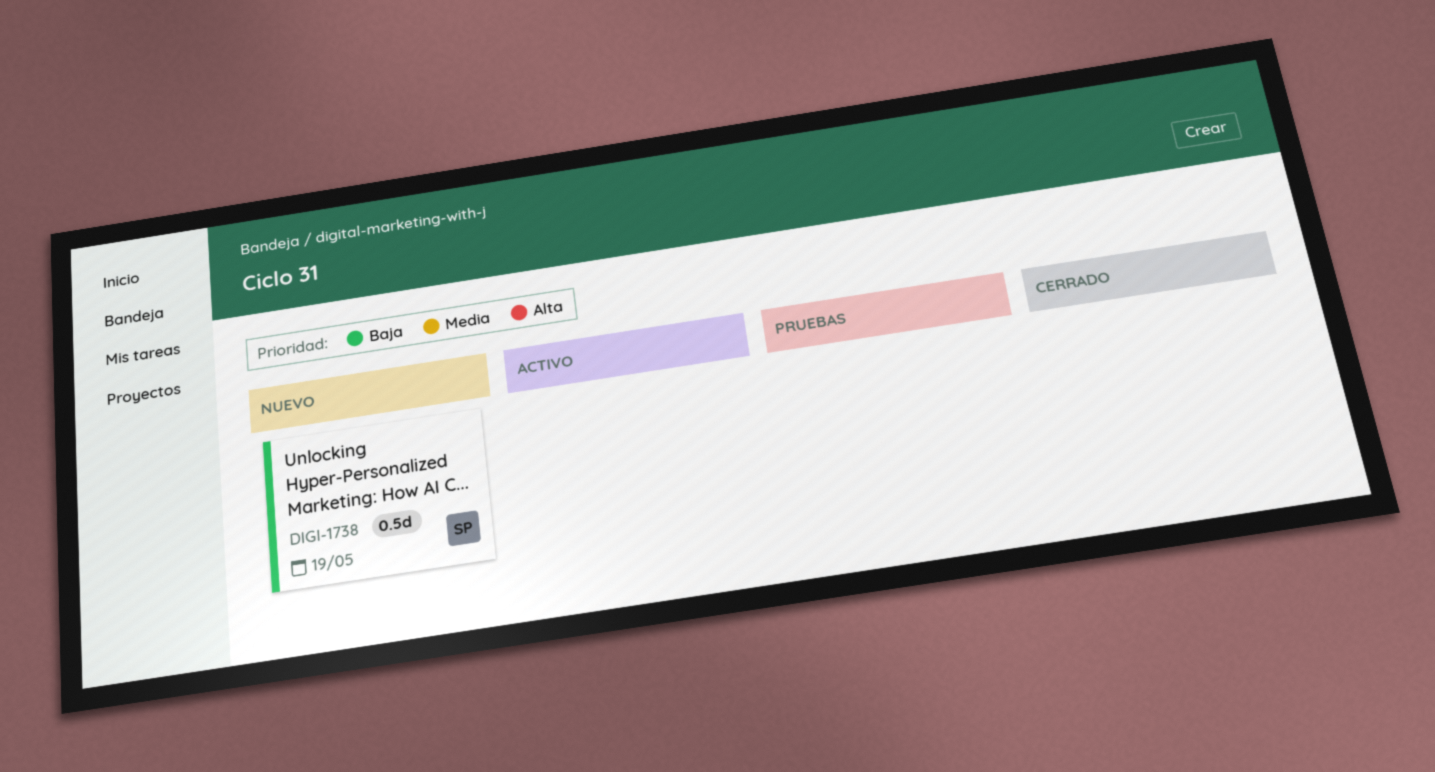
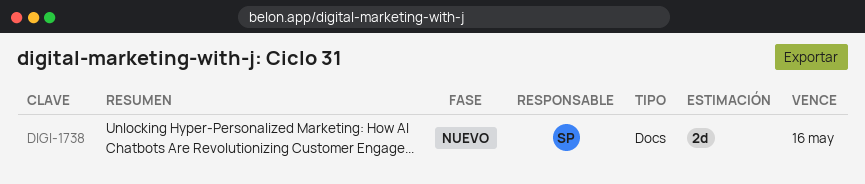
DIGI-1738, estimate: 0.5d -> 2d
DIGI-1738, due: May 19 -> May 16

